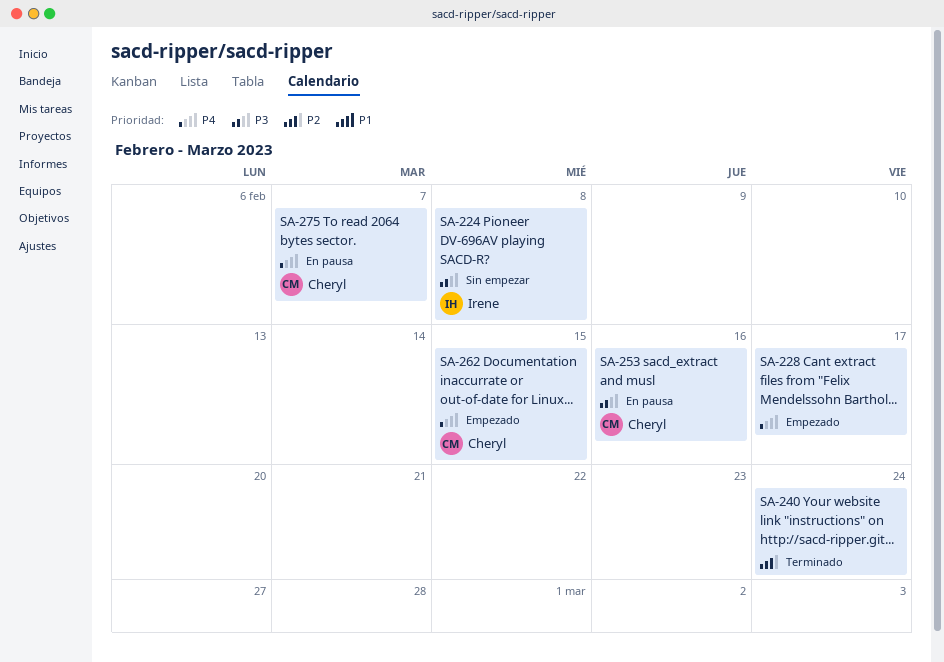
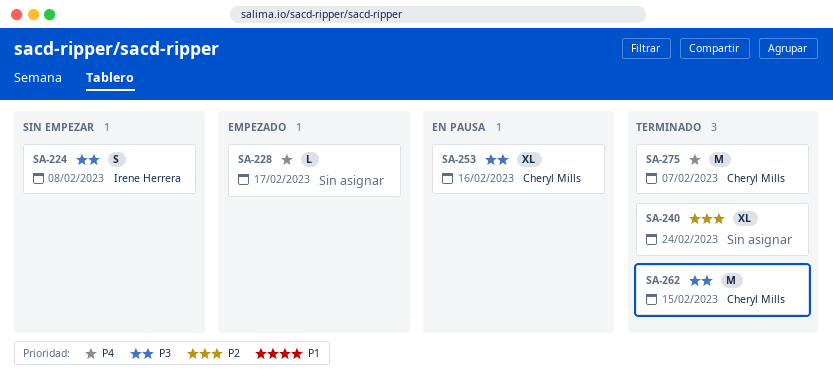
SA-262, status: Empezado -> Terminado
SA-262, priority: P4 -> P3
SA-275, status: En pausa -> Terminado

